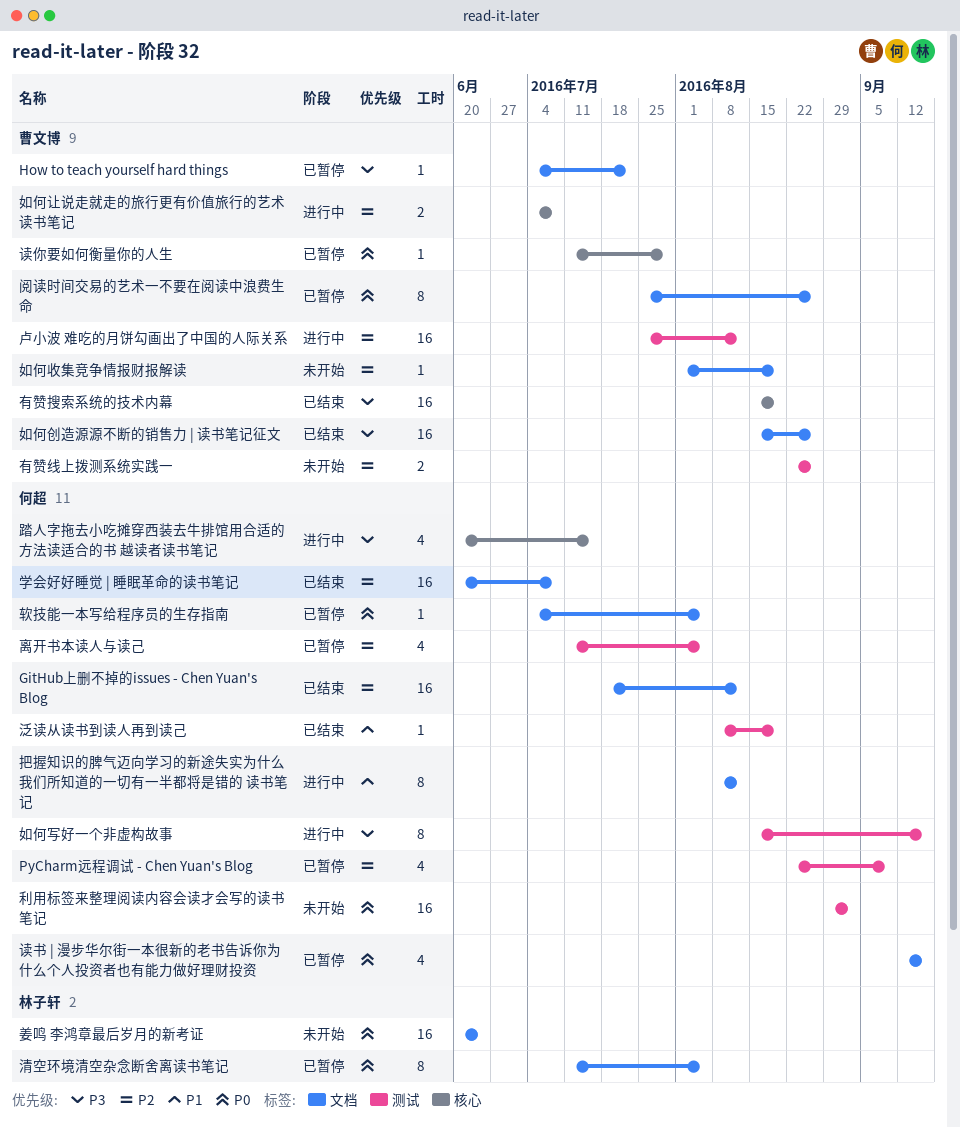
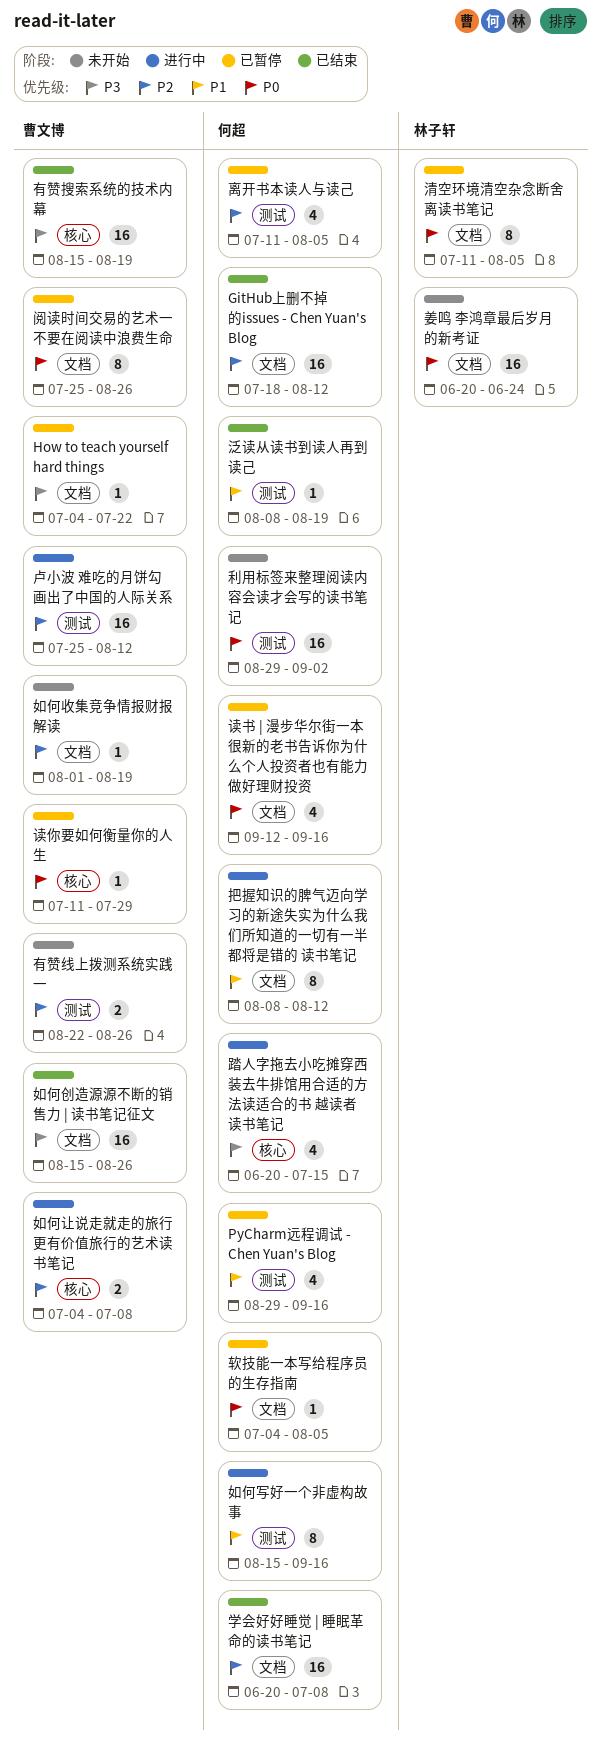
PyCharm远程调试 - Chen Yuan's Blog, priority: P2 -> P1
PyCharm远程调试 - Chen Yuan's Blog, start: Aug 22 -> Aug 29
PyCharm远程调试 - Chen Yuan's Blog, due: Sep 9 -> Sep 16
如何写好一个非虚构故事, priority: P3 -> P1

